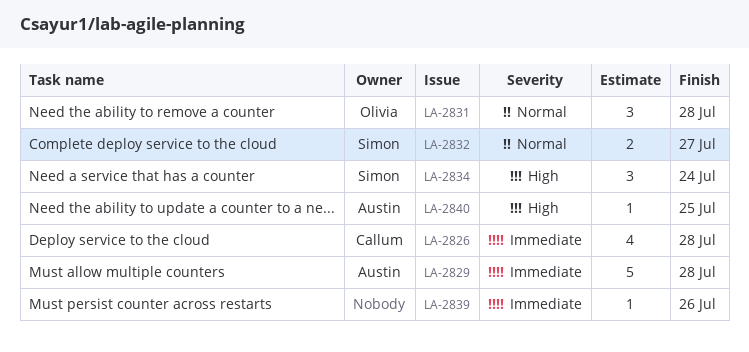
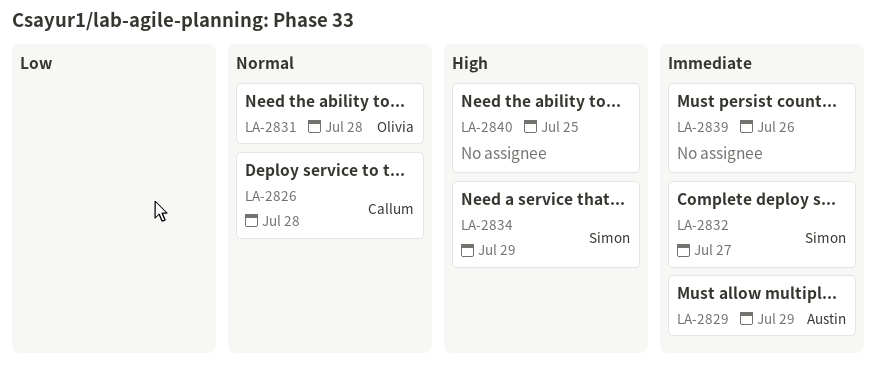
LA-2826, priority: Immediate -> Normal
LA-2829, due: Jul 28 -> Jul 29
LA-2832, priority: Normal -> Immediate
LA-2834, due: Jul 24 -> Jul 29
LA-2840, owner: Austin -> none

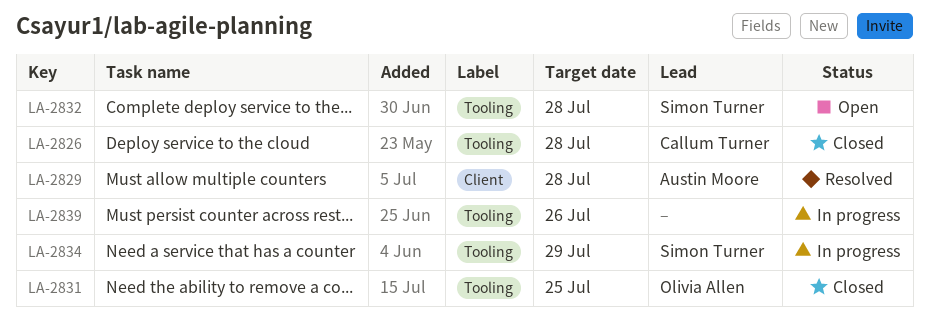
LA-2829, due: Jul 29 -> Jul 28
LA-2831, due: Jul 28 -> Jul 25
LA-2832, due: Jul 27 -> Jul 28
LA-2840: present -> none

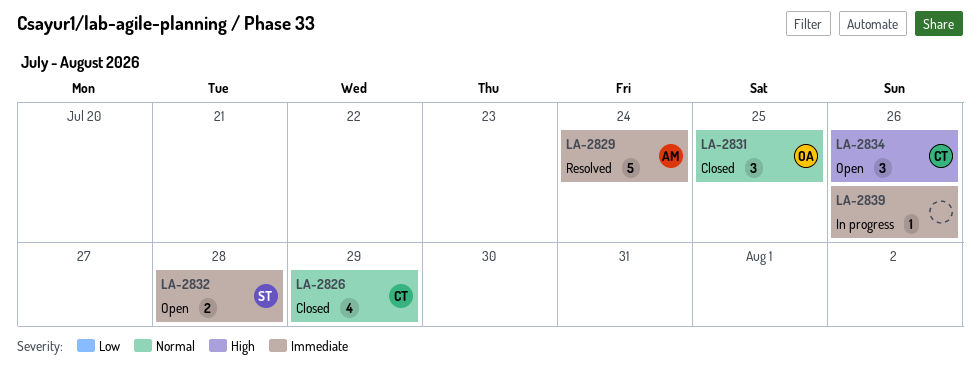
LA-2826, due: Jul 28 -> Jul 29
LA-2829, due: Jul 28 -> Jul 24
LA-2834, status: In progress -> Open
LA-2834, owner: Simon Turner -> Callum Turner
LA-2834, due: Jul 29 -> Jul 26

